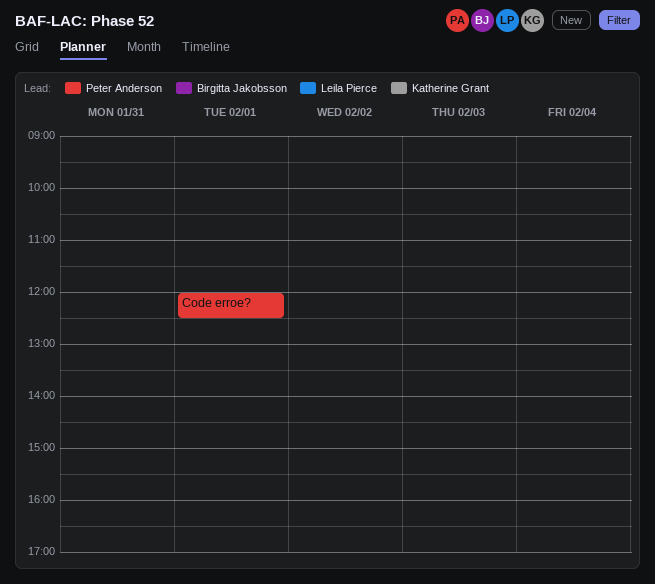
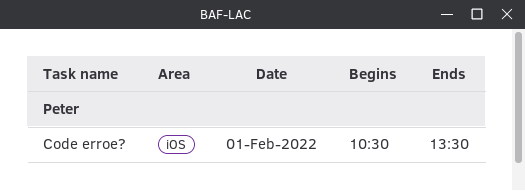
Code erroe?, begins: 12:00 -> 10:30
Code erroe?, ends: 12:30 -> 13:30

